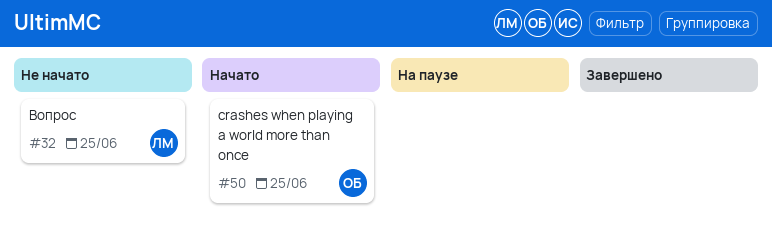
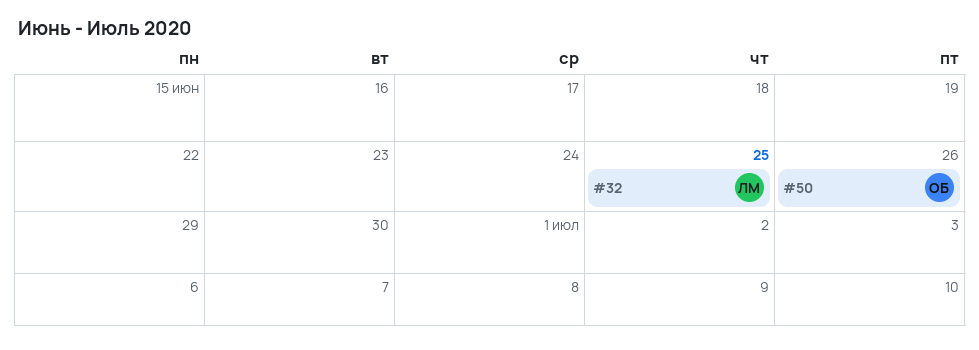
#50, due: Jun 25 -> Jun 26

